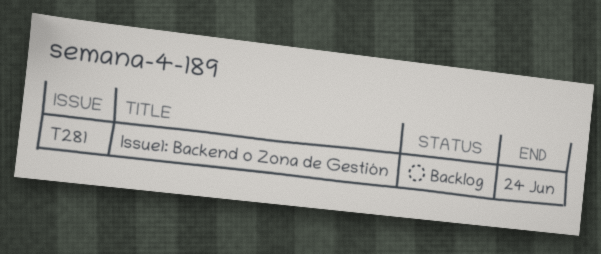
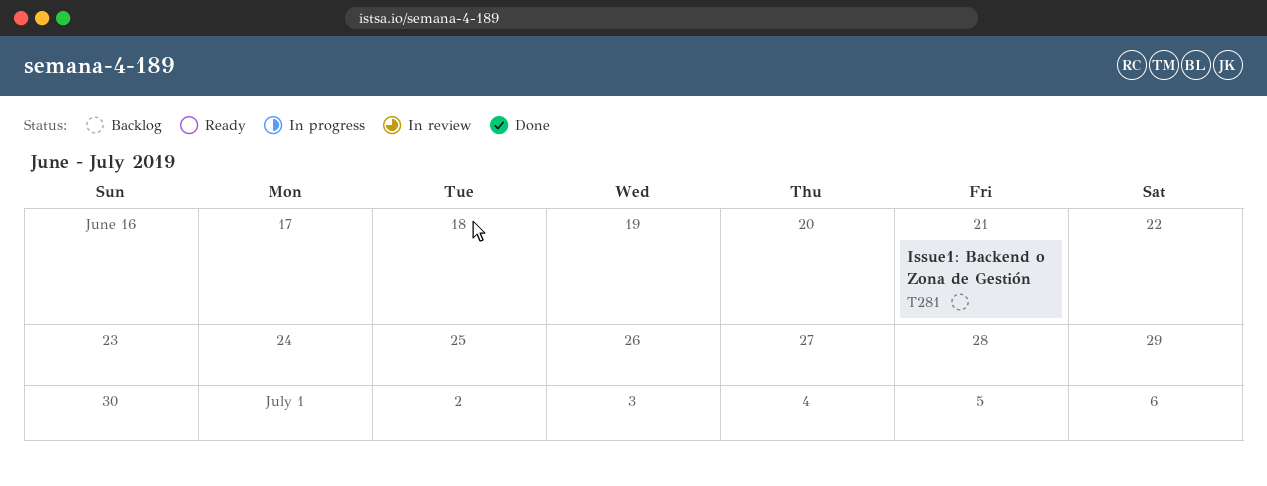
T281, due: Jun 24 -> Jun 21

